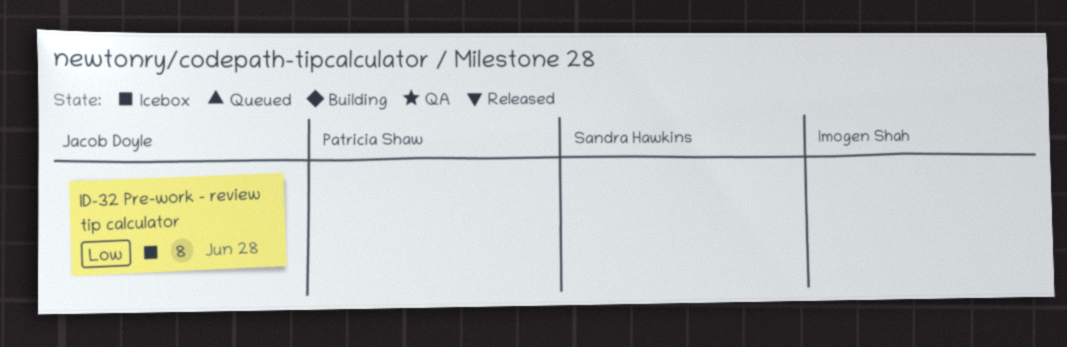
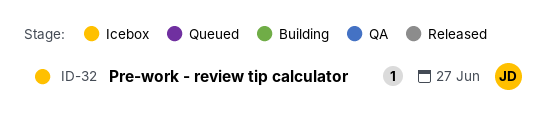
ID-32, estimate: 8 -> 1
ID-32, due: Jun 28 -> Jun 27

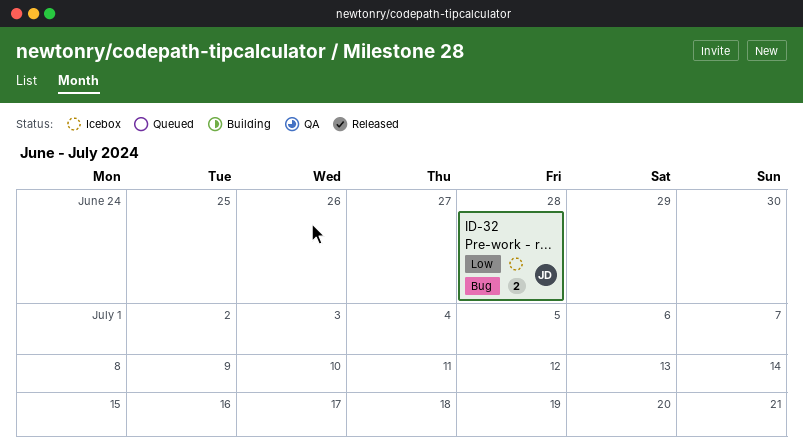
ID-32, estimate: 1 -> 2
ID-32, due: Jun 27 -> Jun 28

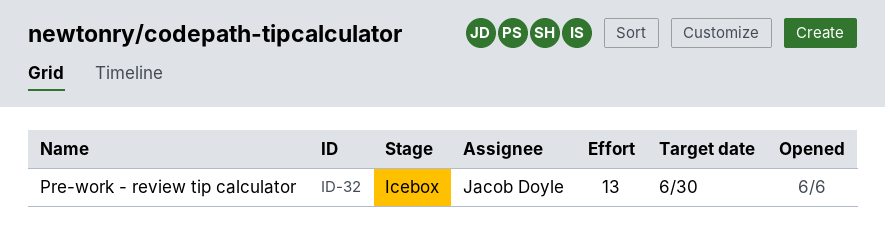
ID-32, estimate: 2 -> 13
ID-32, due: Jun 28 -> Jun 30

